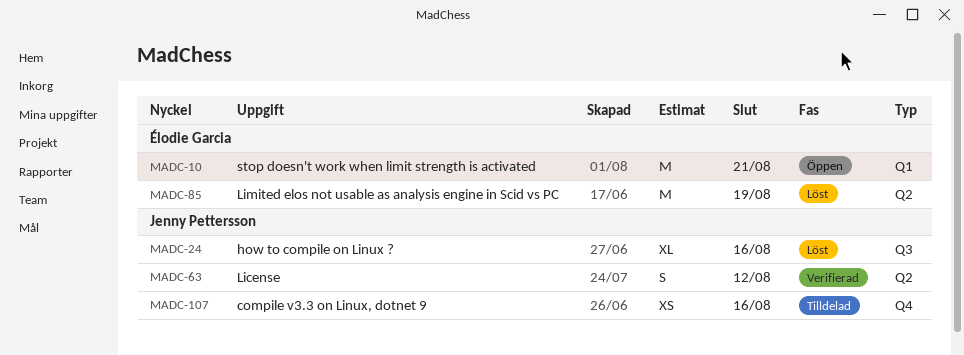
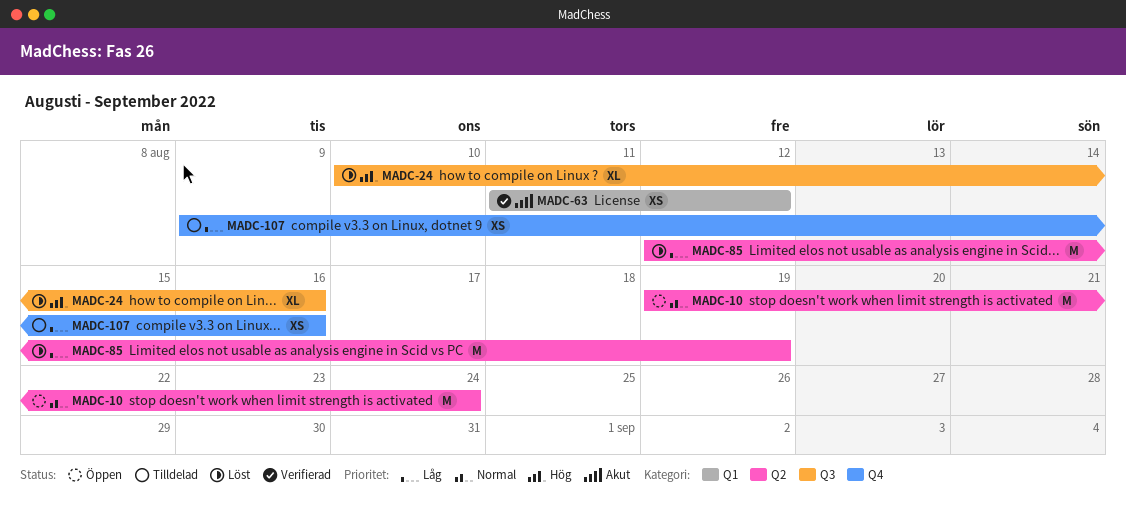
MADC-10, label: Q1 -> Q2
MADC-10, due: Aug 21 -> Aug 24
MADC-63, label: Q2 -> Q1
MADC-63, estimate: S -> XS

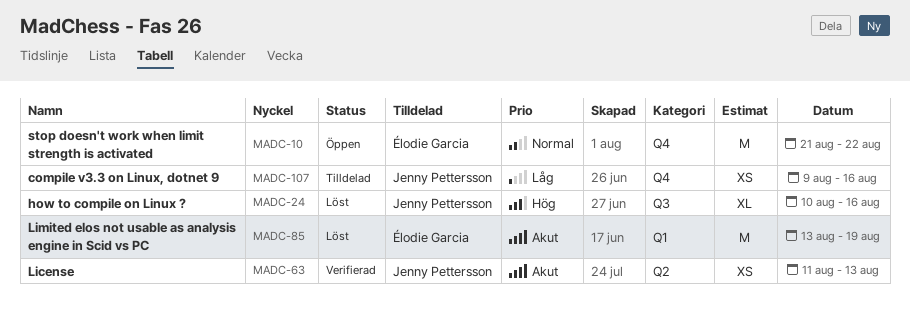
MADC-10, label: Q2 -> Q4
MADC-10, start: Aug 19 -> Aug 21
MADC-10, due: Aug 24 -> Aug 22
MADC-63, label: Q1 -> Q2
MADC-63, due: Aug 12 -> Aug 13
MADC-85, priority: Låg -> Akut
MADC-85, label: Q2 -> Q1
MADC-85, start: Aug 12 -> Aug 13

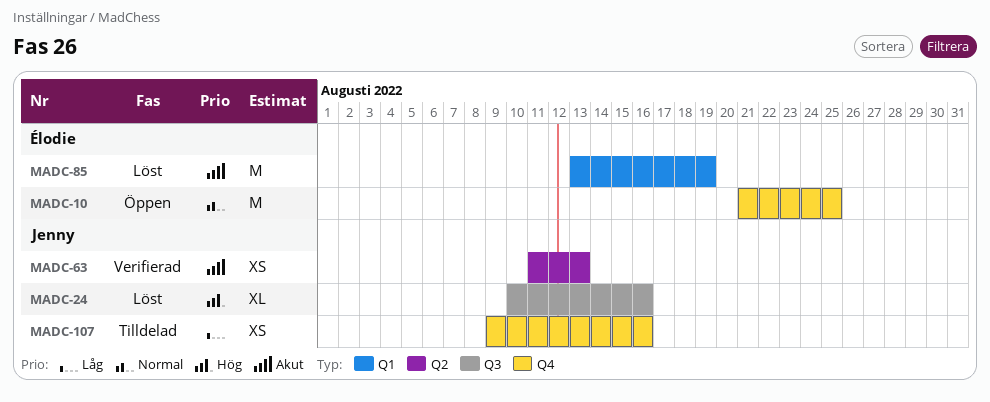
MADC-10, due: Aug 22 -> Aug 25

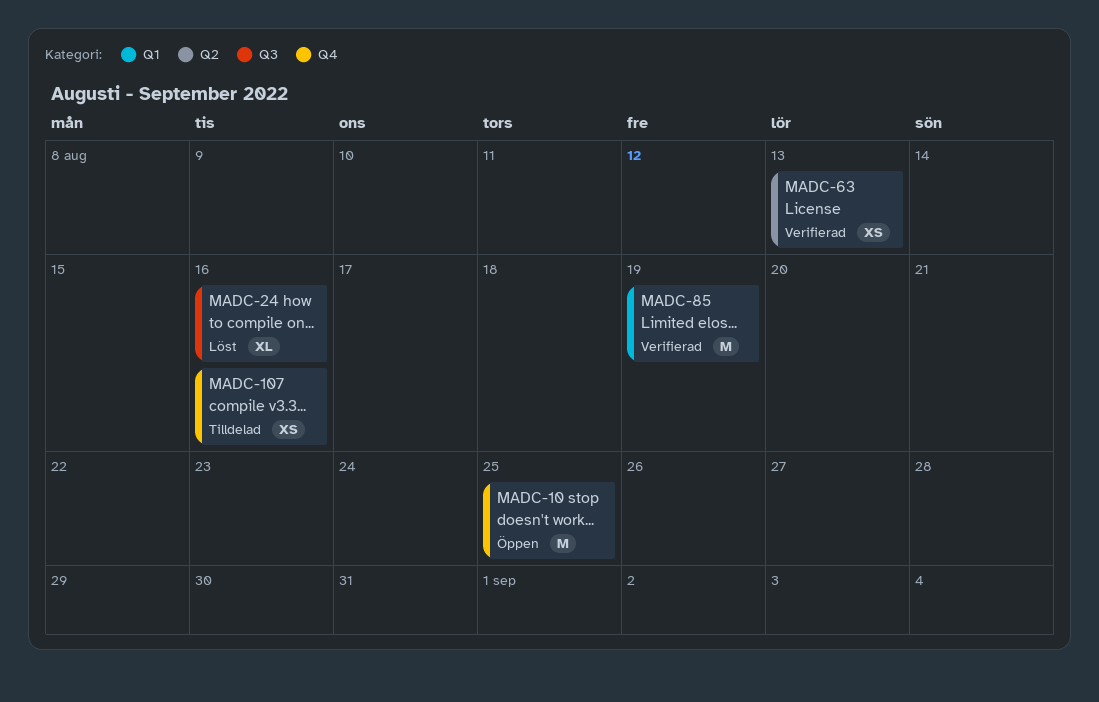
MADC-85, status: Löst -> Verifierad

